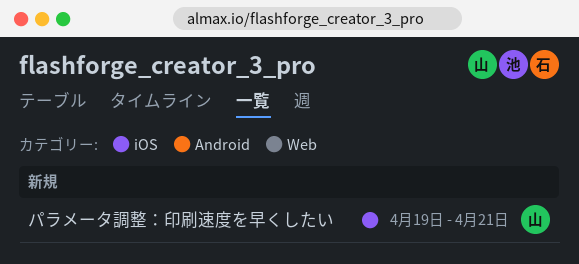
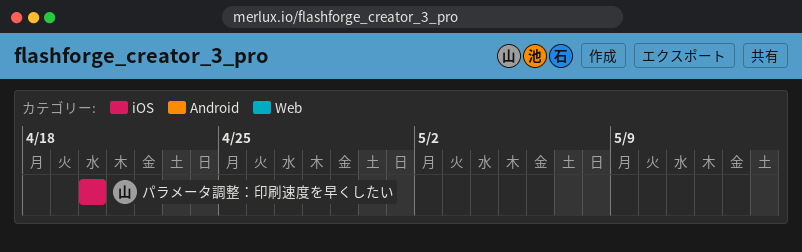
パラメータ調整：印刷速度を早くしたい, start: Apr 19 -> Apr 20
パラメータ調整：印刷速度を早くしたい, due: Apr 21 -> Apr 20

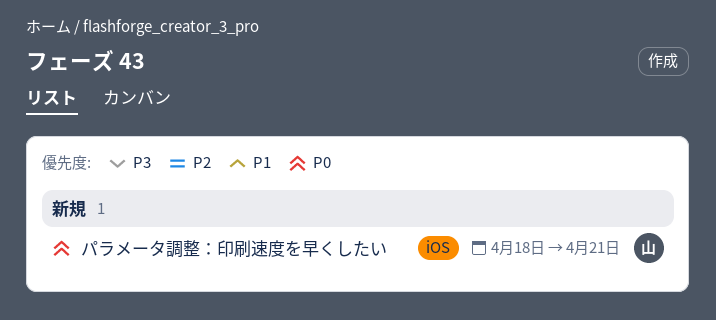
パラメータ調整：印刷速度を早くしたい, start: Apr 20 -> Apr 18
パラメータ調整：印刷速度を早くしたい, due: Apr 20 -> Apr 21

